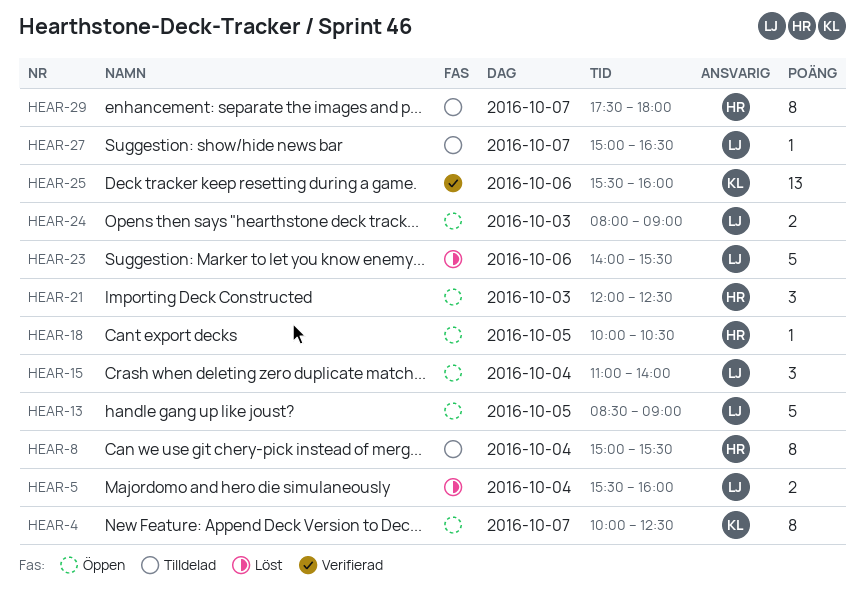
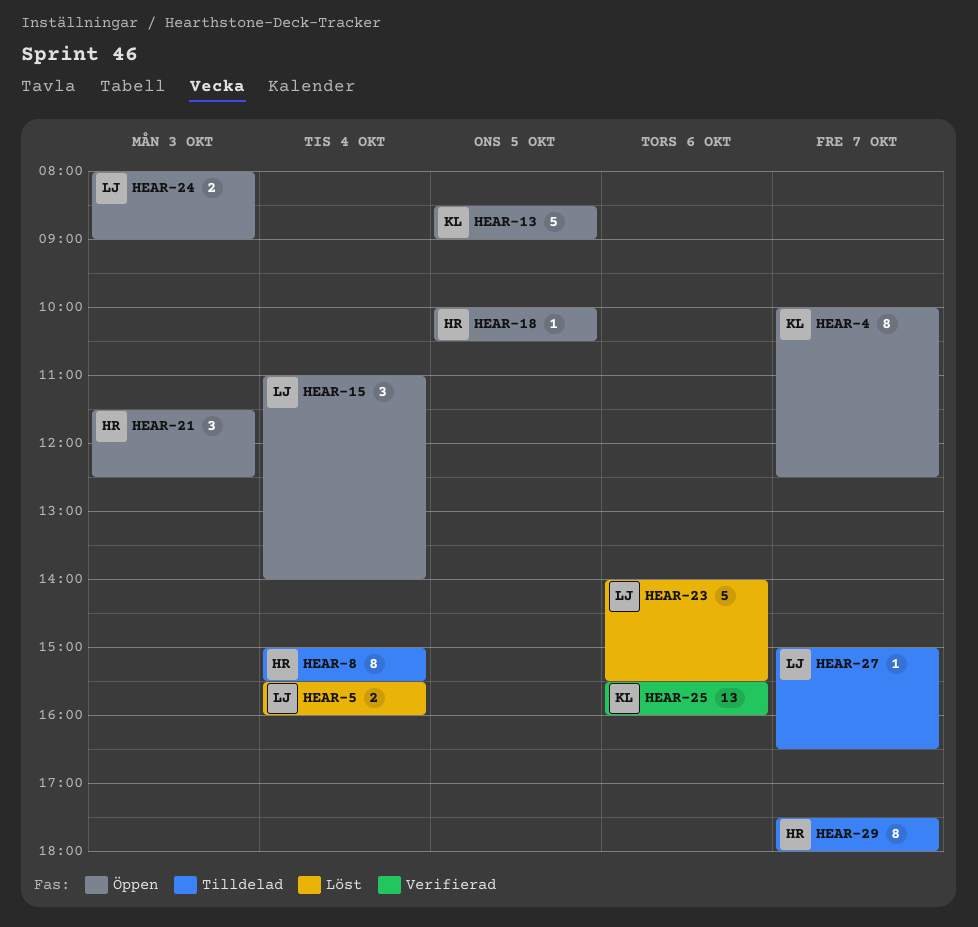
HEAR-13, owner: LJ -> KL
HEAR-21, begins: 12:00 -> 11:30

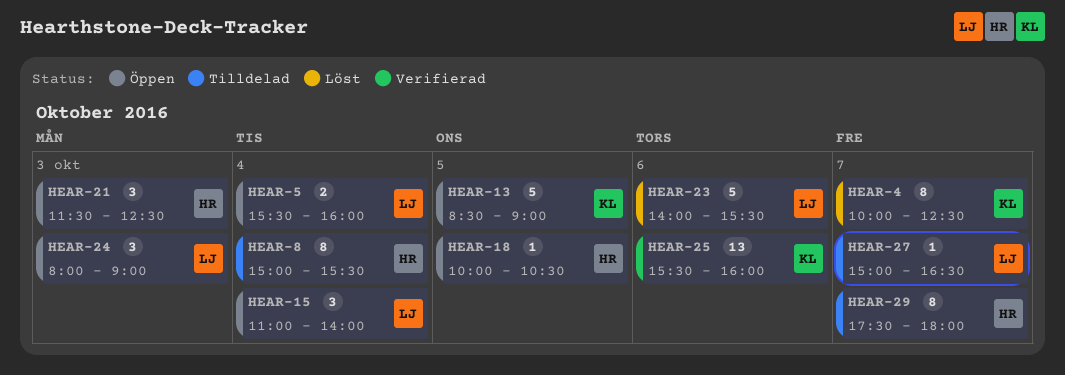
HEAR-4, status: Öppen -> Löst
HEAR-5, status: Löst -> Öppen
HEAR-24, estimate: 2 -> 3

